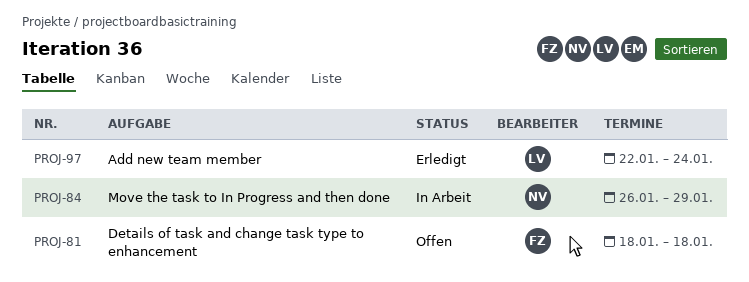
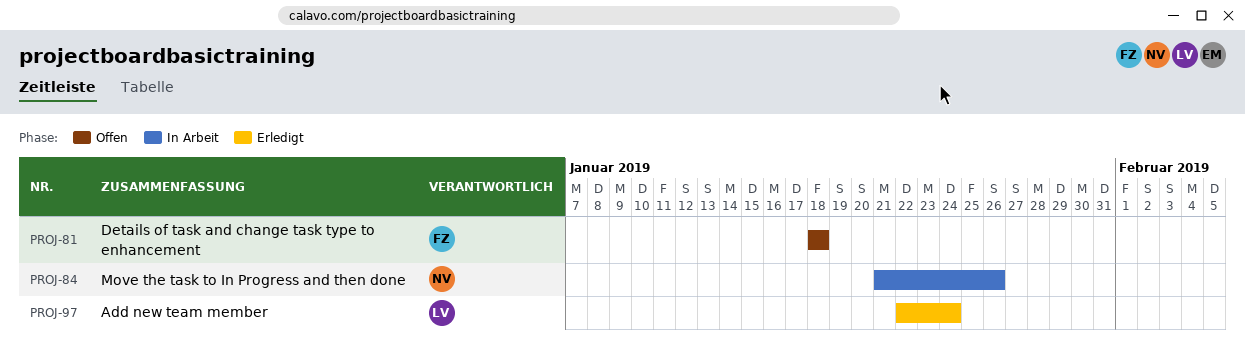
PROJ-84, start: Jan 26 -> Jan 21
PROJ-84, due: Jan 29 -> Jan 26

